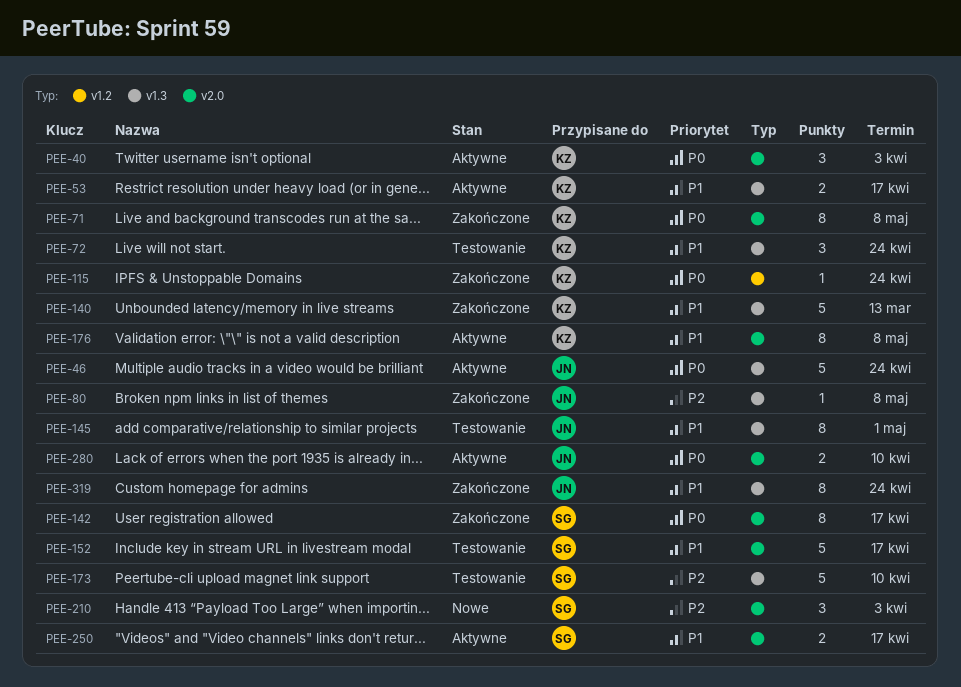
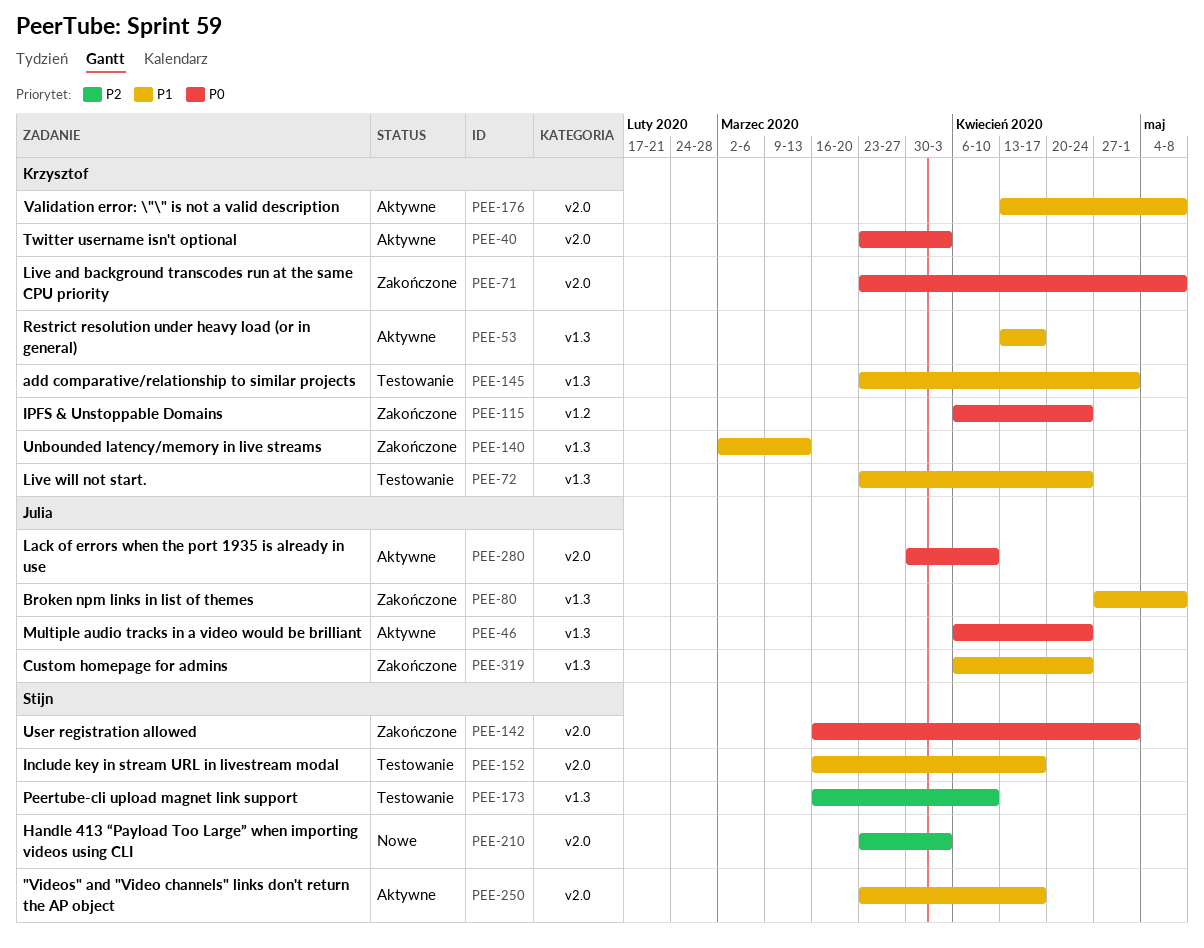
PEE-80, priority: P2 -> P1
PEE-142, due: Apr 17 -> May 1
PEE-145, owner: Julia -> Krzysztof

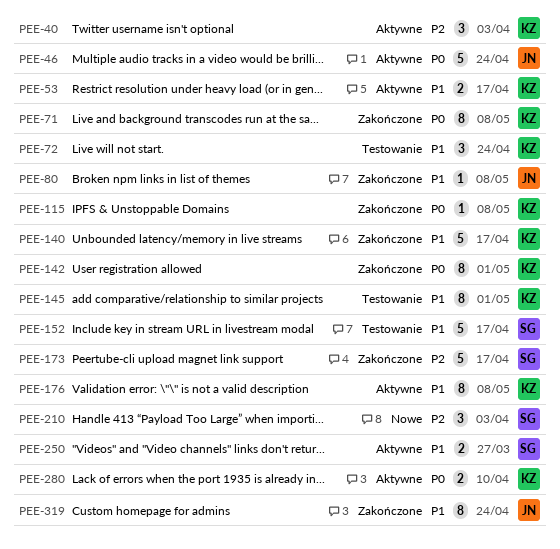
PEE-40, priority: P0 -> P2
PEE-115, due: Apr 24 -> May 8
PEE-140, due: Mar 13 -> Apr 17
PEE-142, owner: Stijn -> Krzysztof
PEE-173, status: Testowanie -> Zakończone
PEE-173, due: Apr 10 -> Apr 17
PEE-250, due: Apr 17 -> Mar 27
PEE-280, owner: Julia -> Krzysztof

